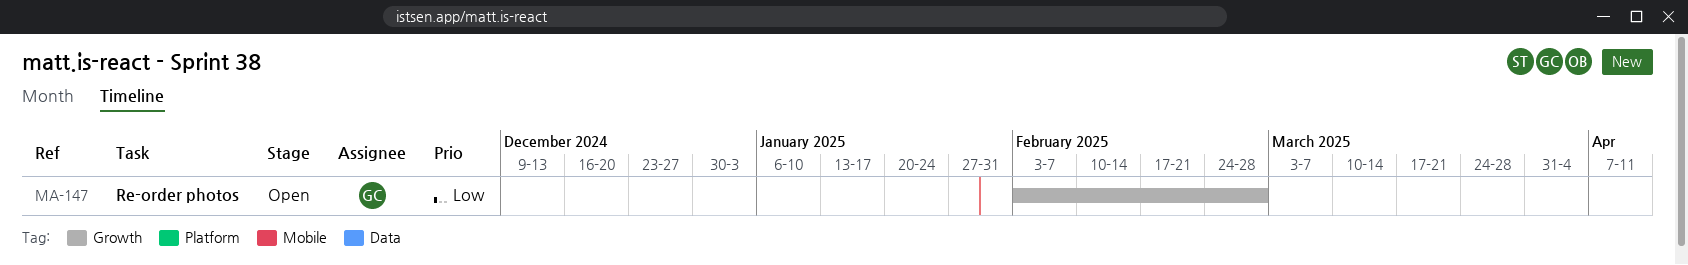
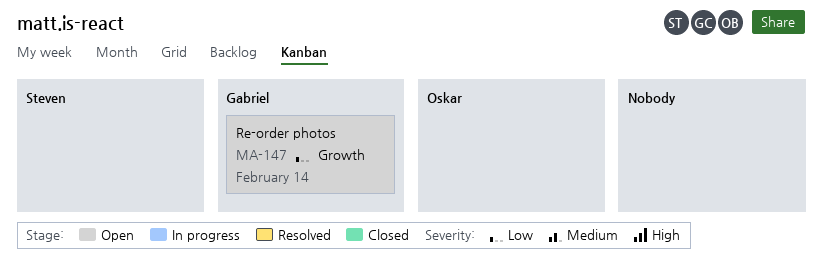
MA-147, due: Feb 28 -> Feb 14

